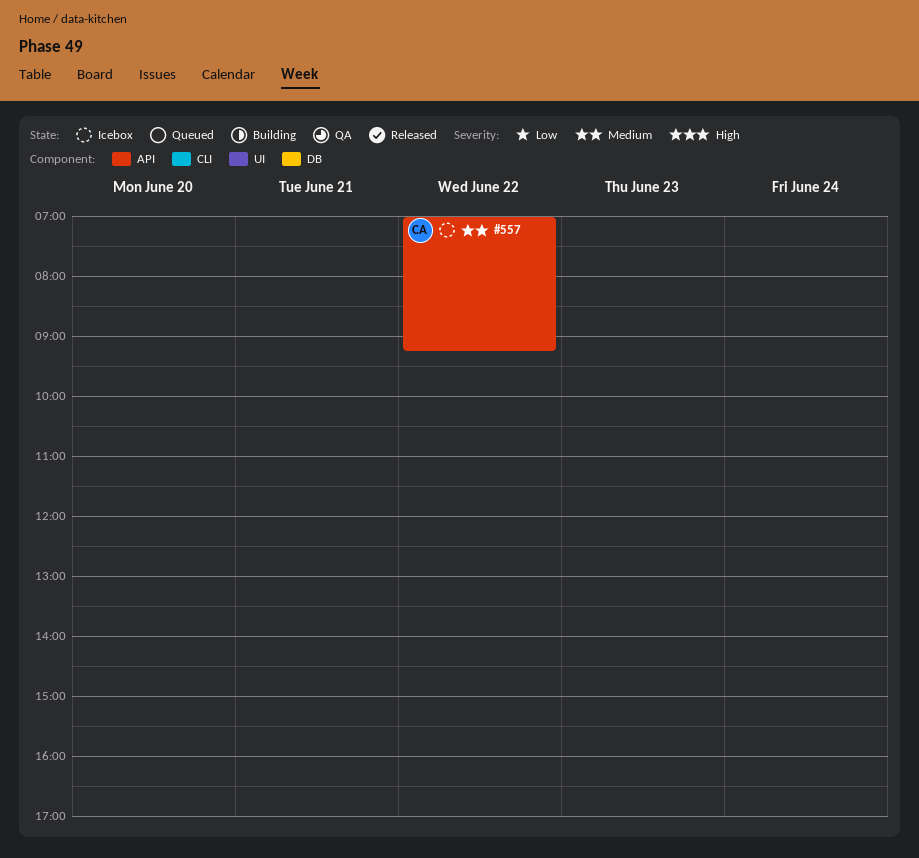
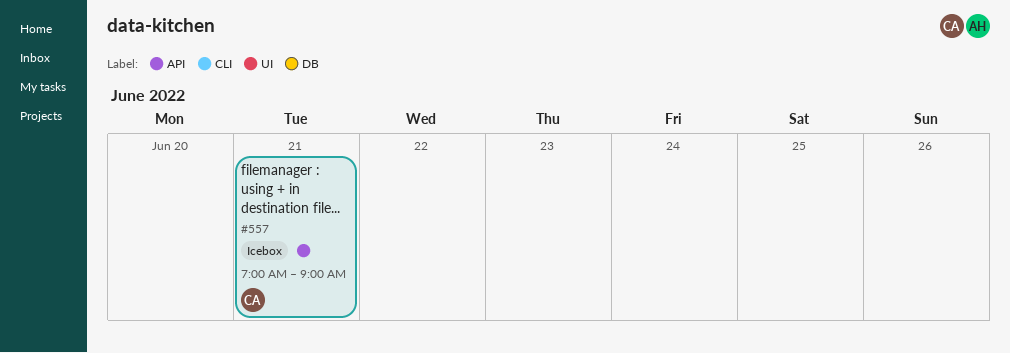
#557, day: Jun 22 -> Jun 21
#557, ends: 09:15 -> 09:00

